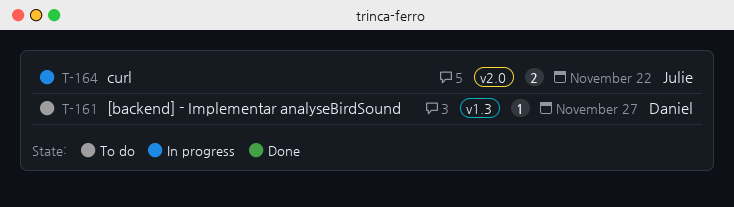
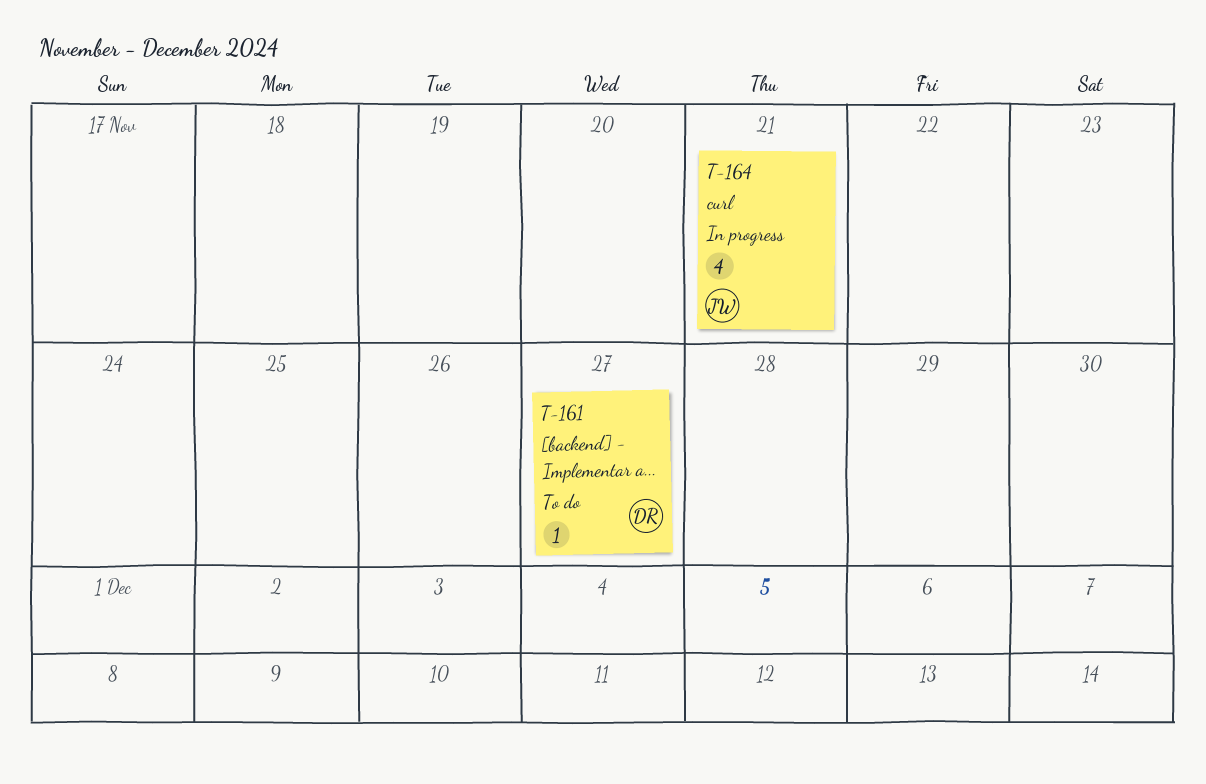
T-164, estimate: 2 -> 4
T-164, due: Nov 22 -> Nov 21

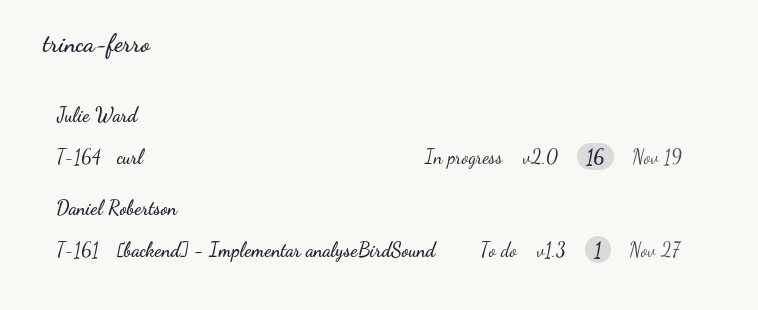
T-164, estimate: 4 -> 16
T-164, due: Nov 21 -> Nov 19

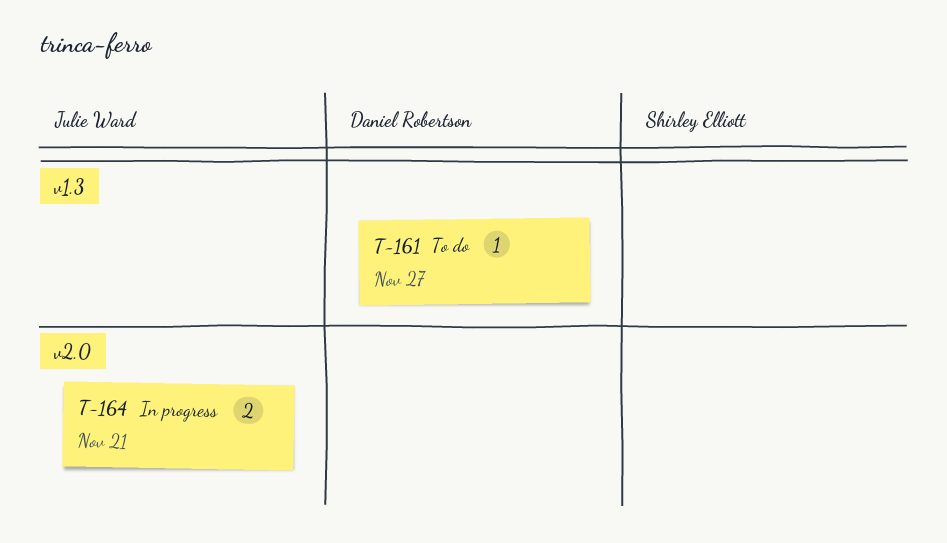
T-164, estimate: 16 -> 2
T-164, due: Nov 19 -> Nov 21

